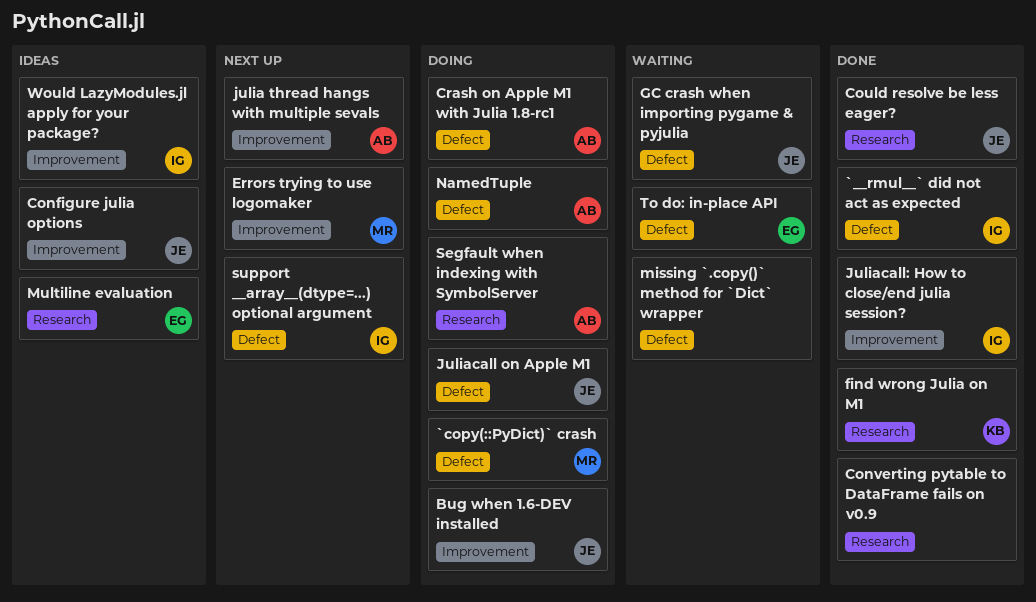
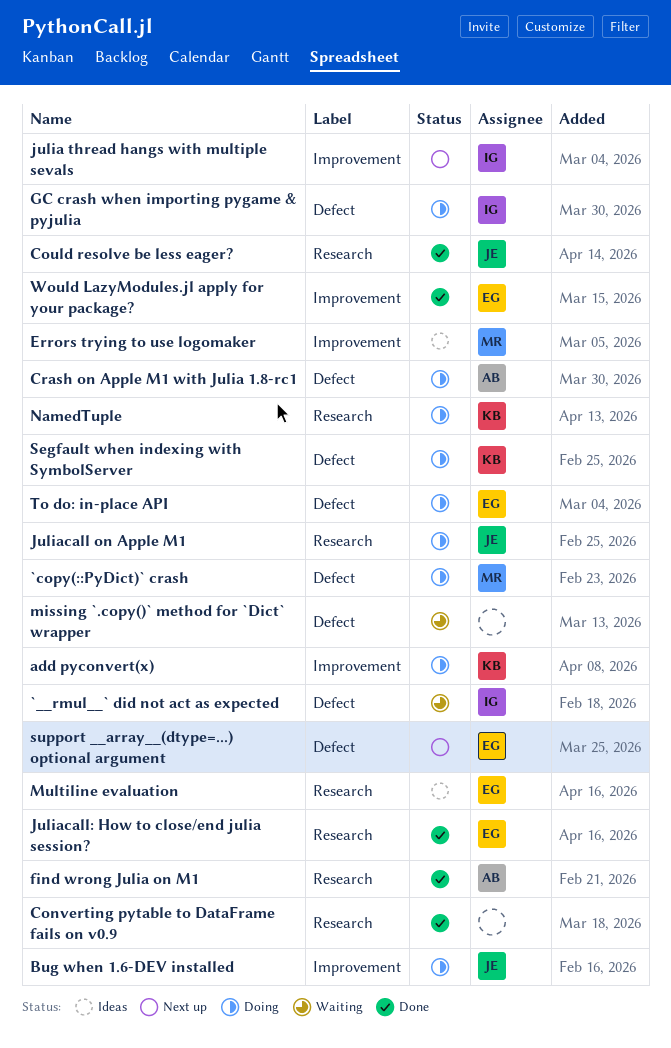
`__rmul__` did not act as expected, status: Done -> Waiting
add pyconvert(x): none -> present
Configure julia options: present -> none
Errors trying to use logomaker, status: Next up -> Ideas
find wrong Julia on M1, owner: KB -> AB
GC crash when importing pygame & pyjulia, status: Waiting -> Doing
GC crash when importing pygame & pyjulia, owner: JE -> IG
julia thread hangs with multiple sevals, owner: AB -> IG
Juliacall on Apple M1, label: Defect -> Research
Juliacall: How to close/end julia session?, owner: IG -> EG
Juliacall: How to close/end julia session?, label: Improvement -> Research
NamedTuple, owner: AB -> KB
NamedTuple, label: Defect -> Research
Segfault when indexing with SymbolServer, owner: AB -> KB
Segfault when indexing with SymbolServer, label: Research -> Defect
support __array__(dtype=...) optional argument, owner: IG -> EG
To do: in-place API, status: Waiting -> Doing
Would LazyModules.jl apply for your package?, status: Ideas -> Done
Would LazyModules.jl apply for your package?, owner: IG -> EG

